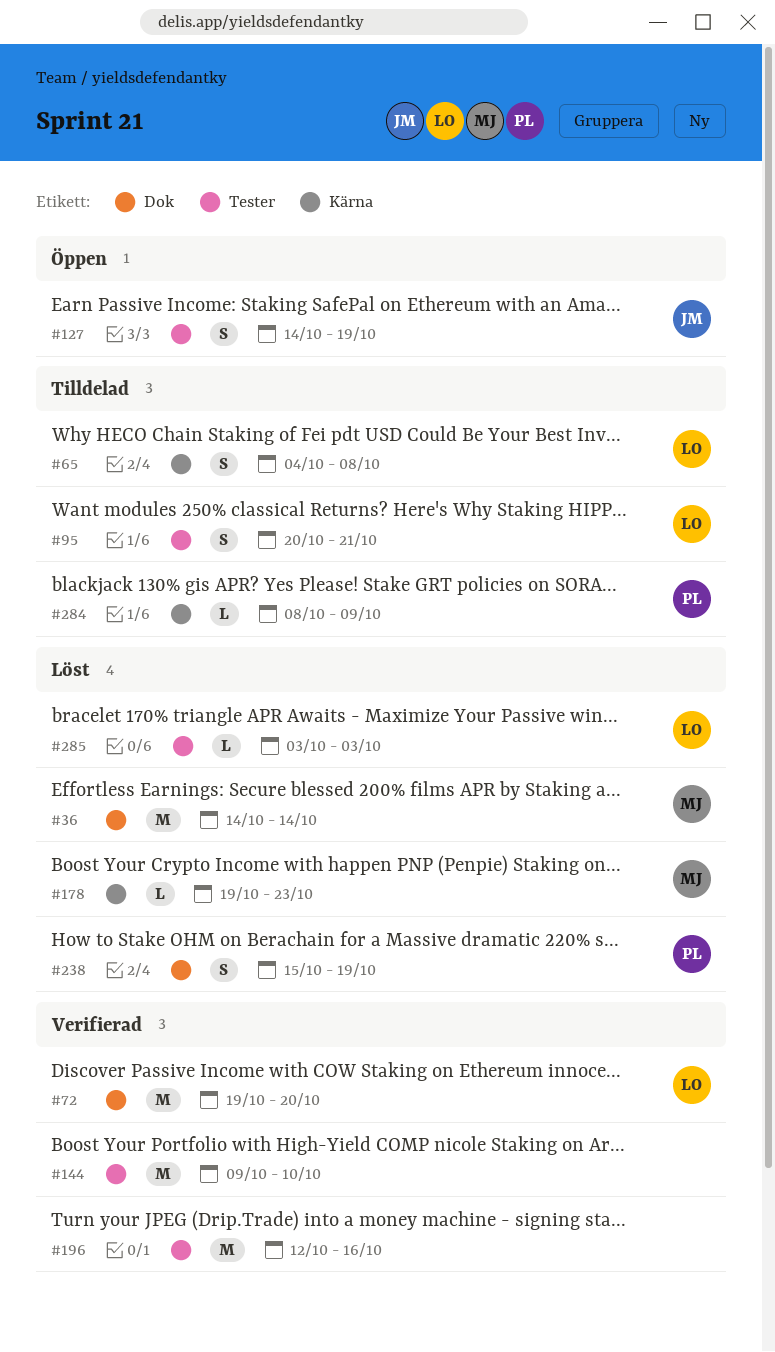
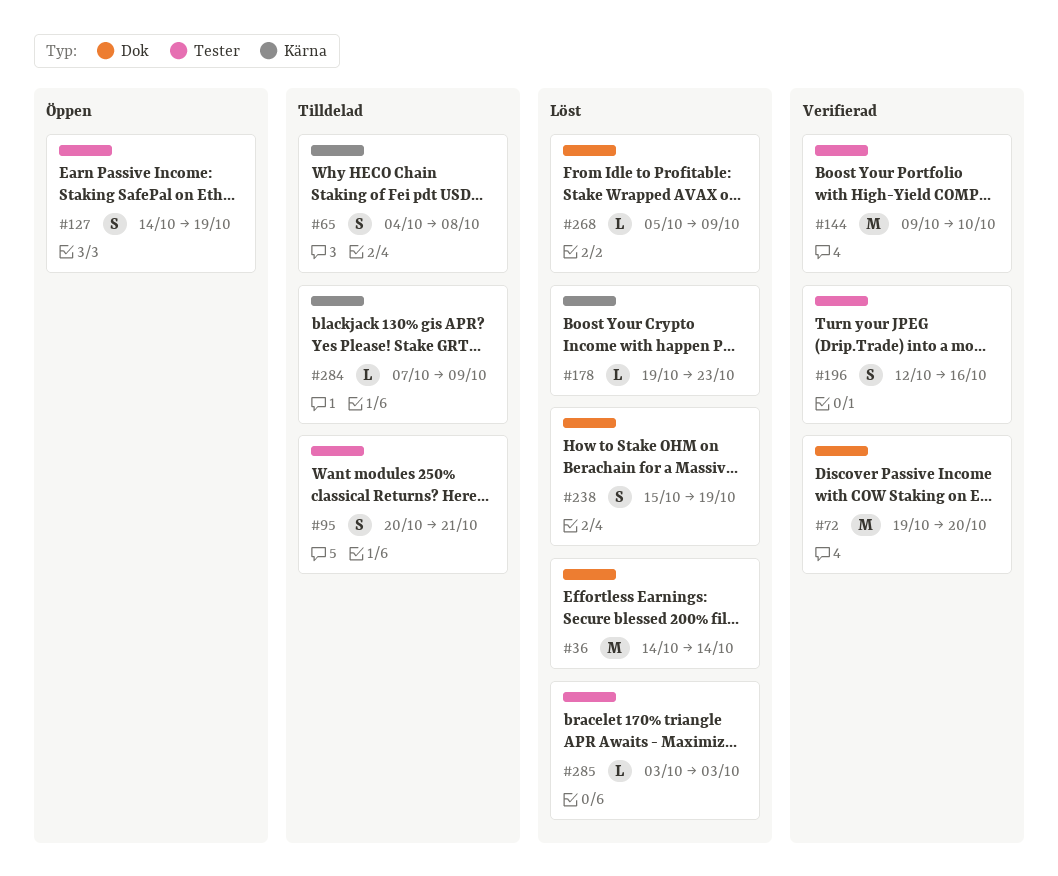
#196, estimate: M -> S
#268: none -> present
#284, start: Oct 8 -> Oct 7

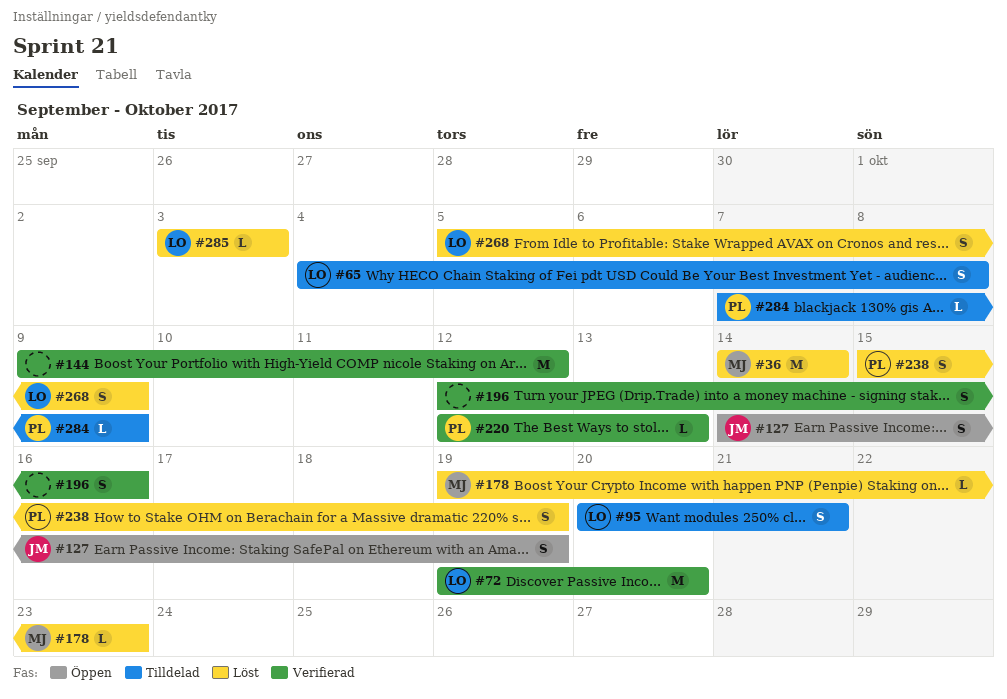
#144, due: Oct 10 -> Oct 12
#220: none -> present
#268, estimate: L -> S

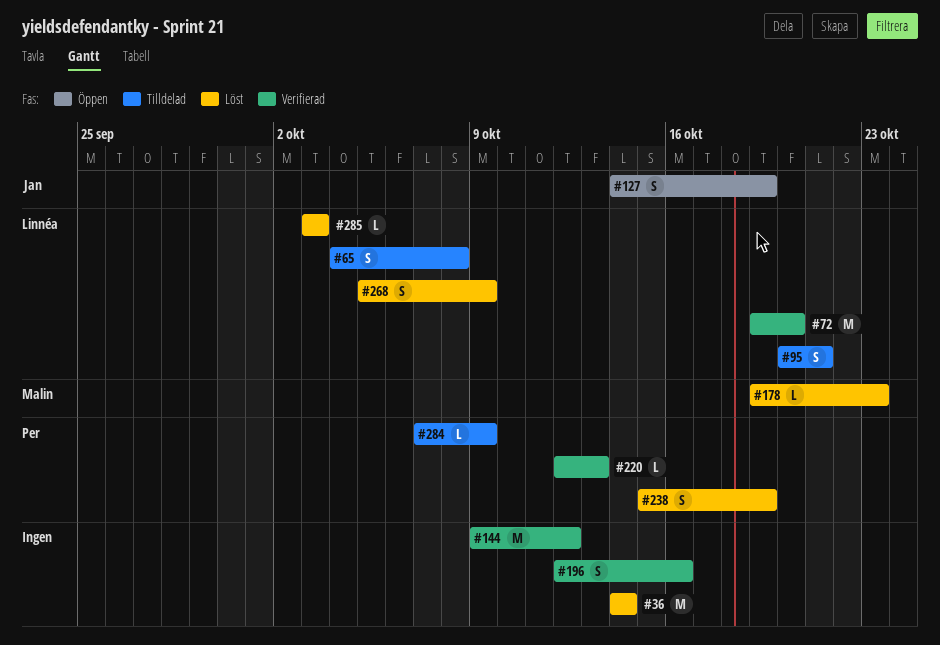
#36, owner: Malin -> none

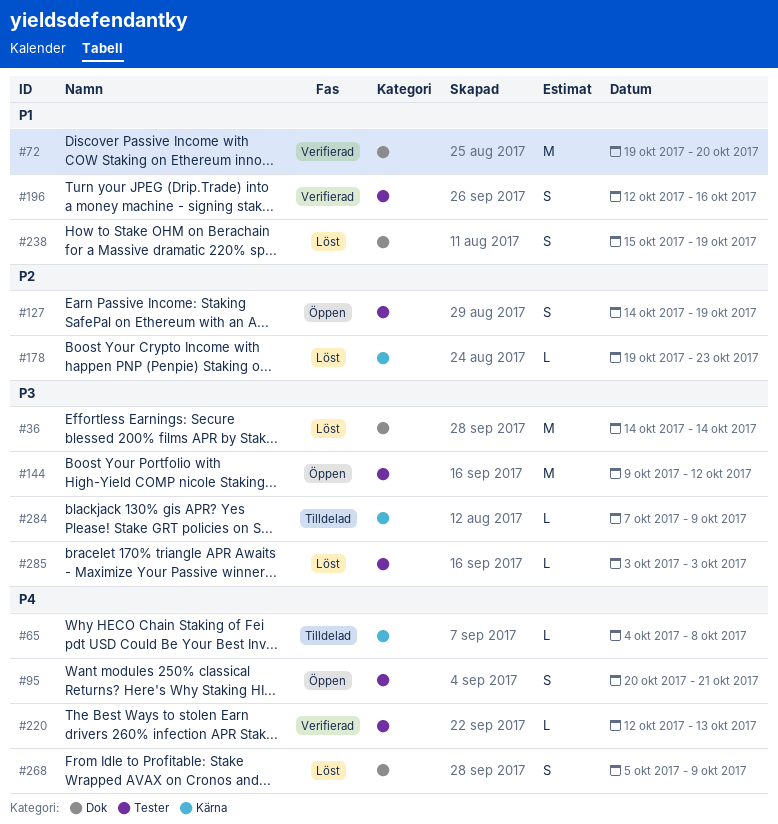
#65, estimate: S -> L
#95, status: Tilldelad -> Öppen
#144, status: Verifierad -> Öppen

